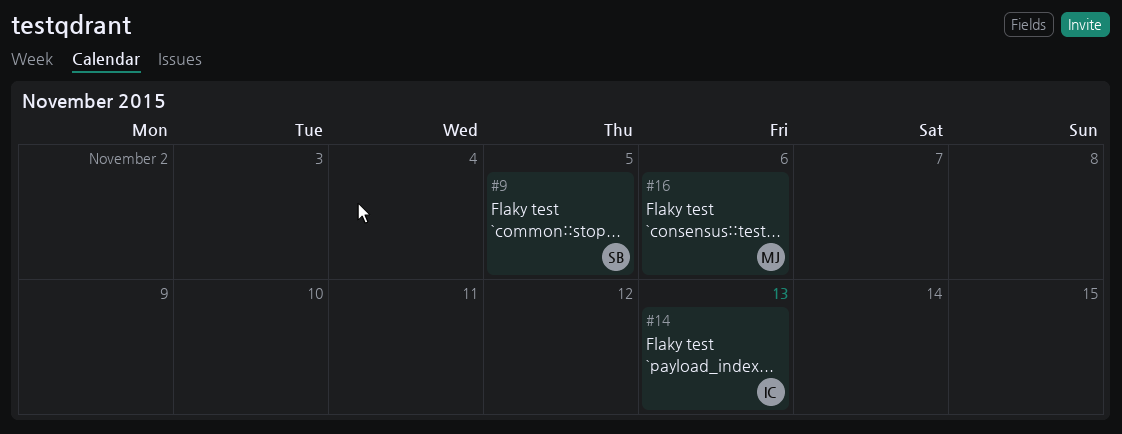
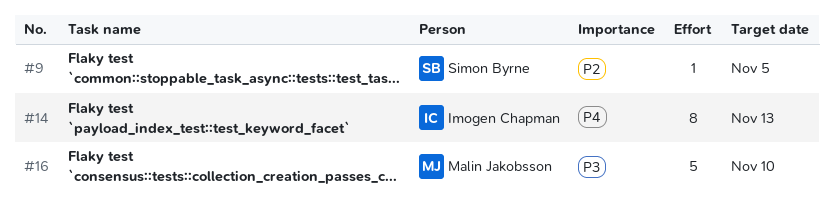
#16, due: Nov 6 -> Nov 10

